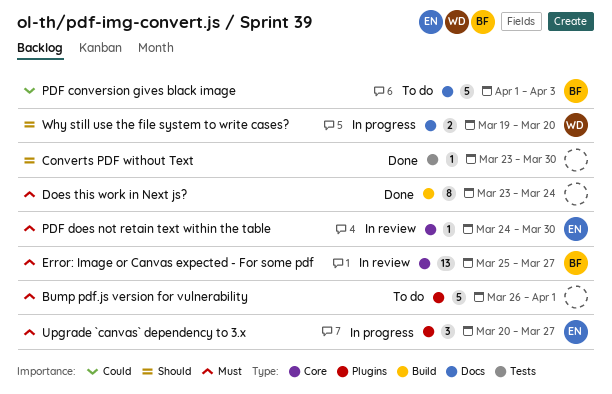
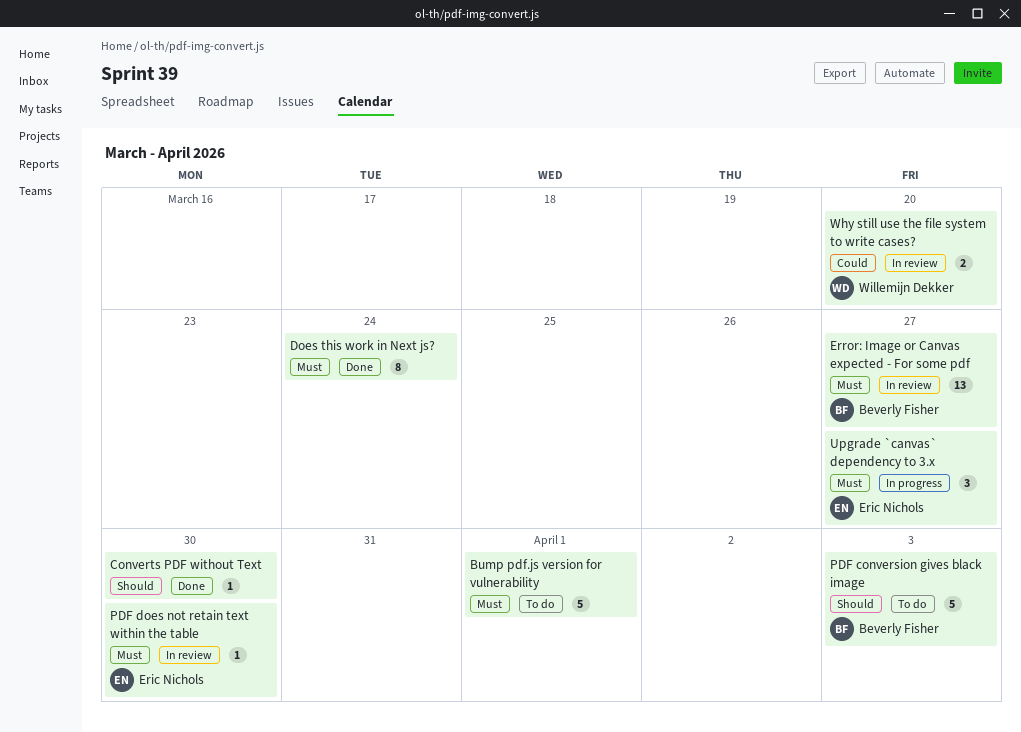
PDF conversion gives black image, priority: Could -> Should
Why still use the file system to write cases?, status: In progress -> In review
Why still use the file system to write cases?, priority: Should -> Could

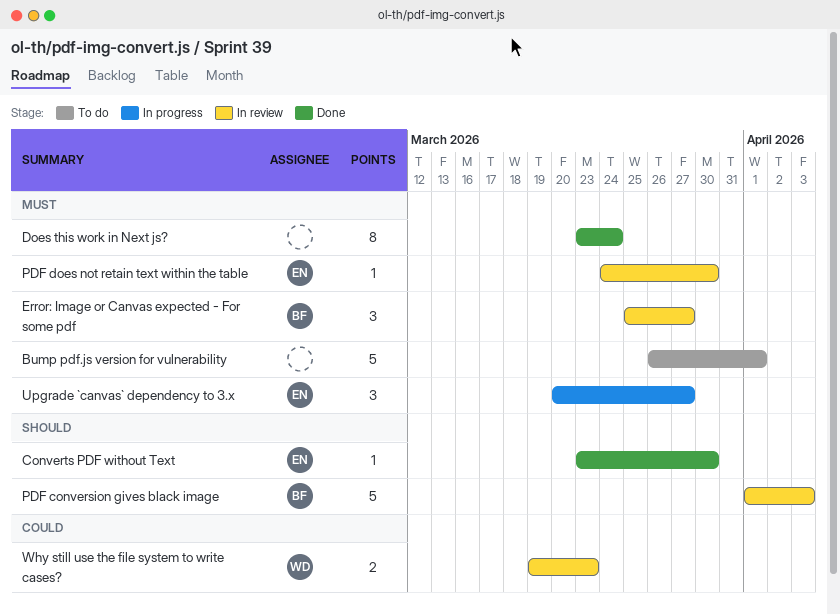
Converts PDF without Text, owner: none -> Eric Nichols
Error: Image or Canvas expected - For some pdf, estimate: 13 -> 3
PDF conversion gives black image, status: To do -> In review
Why still use the file system to write cases?, due: Mar 20 -> Mar 23

